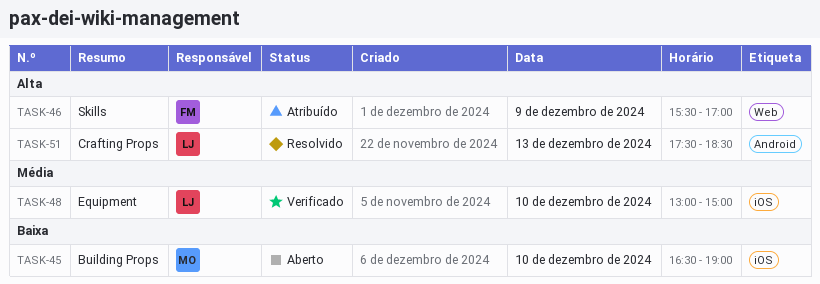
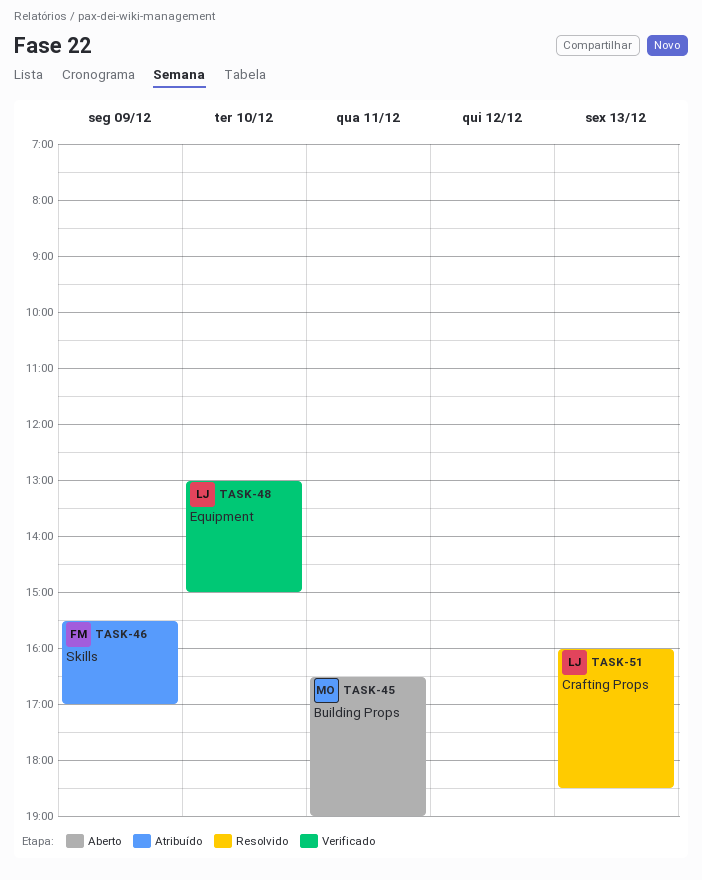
TASK-45, day: Dec 10 -> Dec 11
TASK-51, begins: 17:30 -> 16:00

